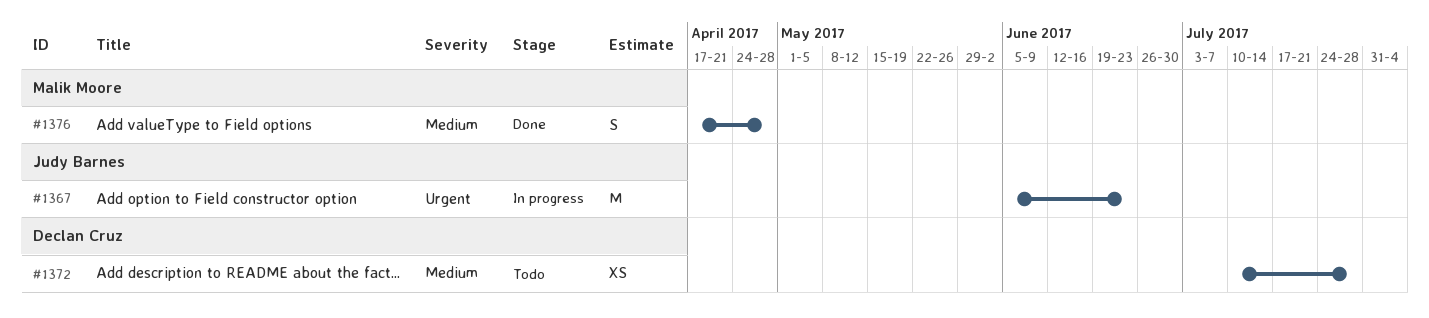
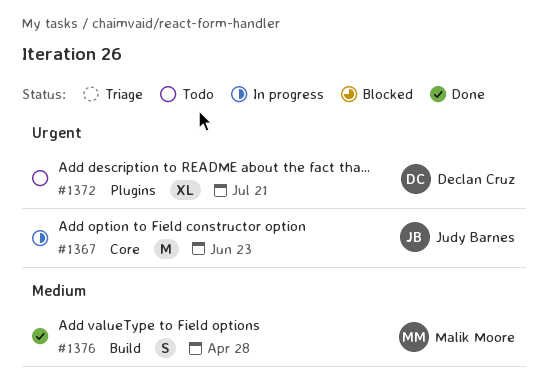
#1372, priority: Medium -> Urgent
#1372, estimate: XS -> XL
#1372, due: Jul 28 -> Jul 21

